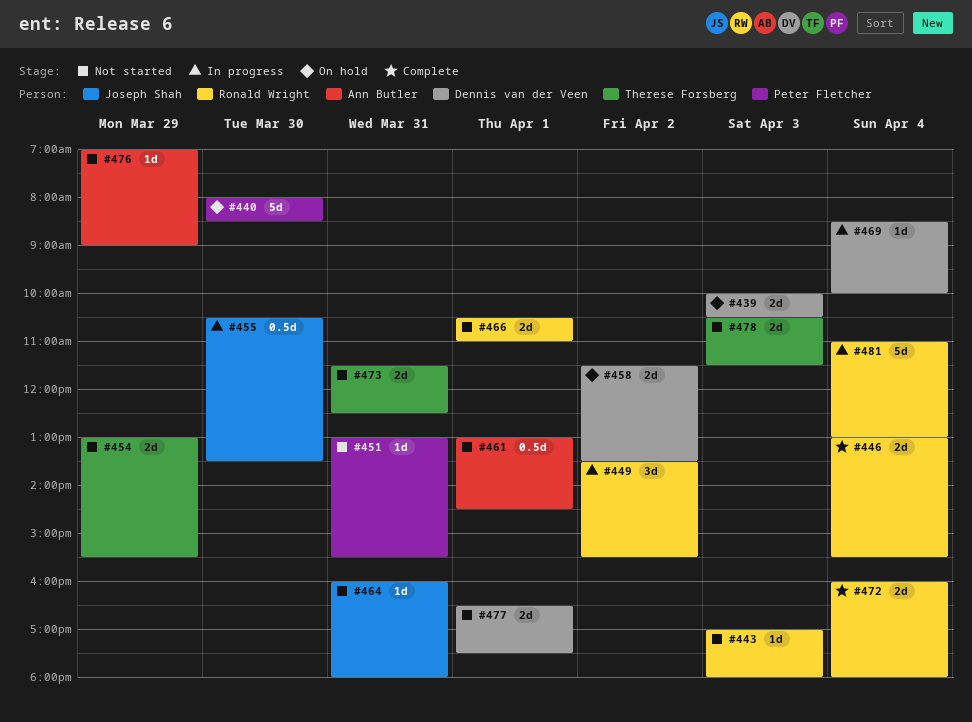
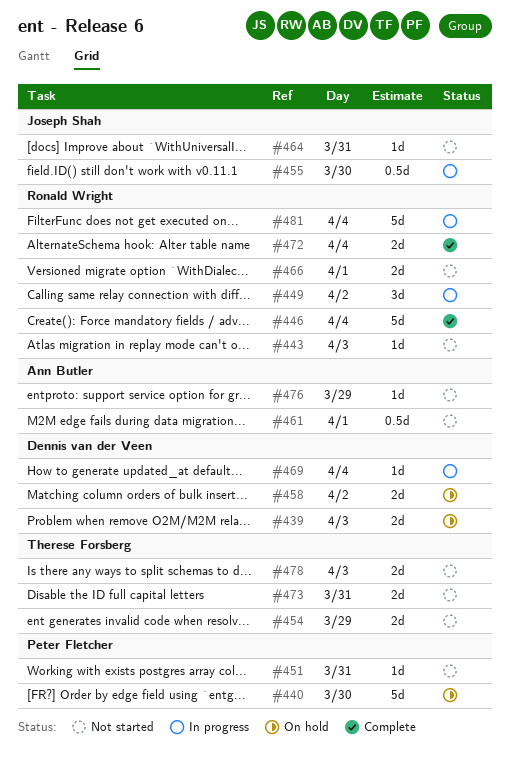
#446, estimate: 2d -> 5d
#477: present -> none

